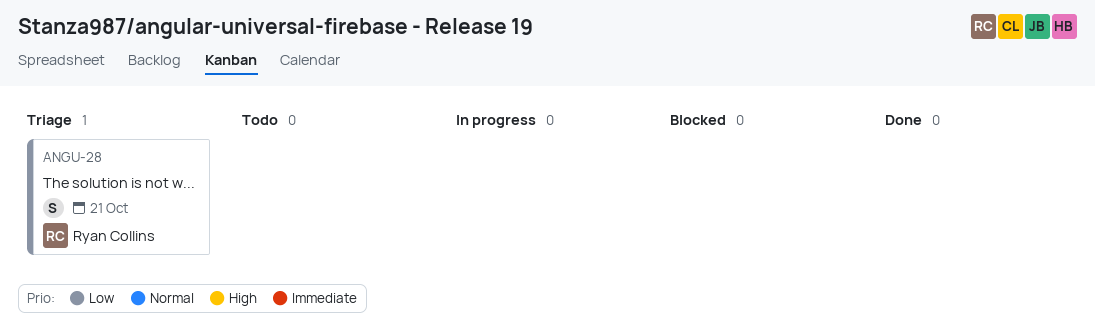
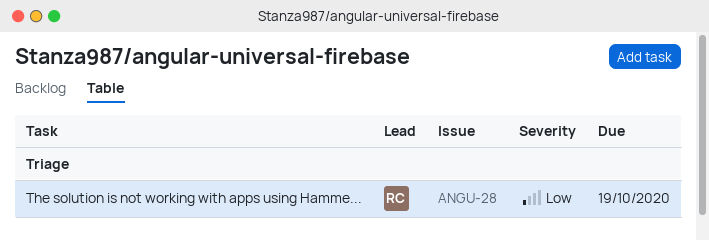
ANGU-28, due: Oct 21 -> Oct 19

